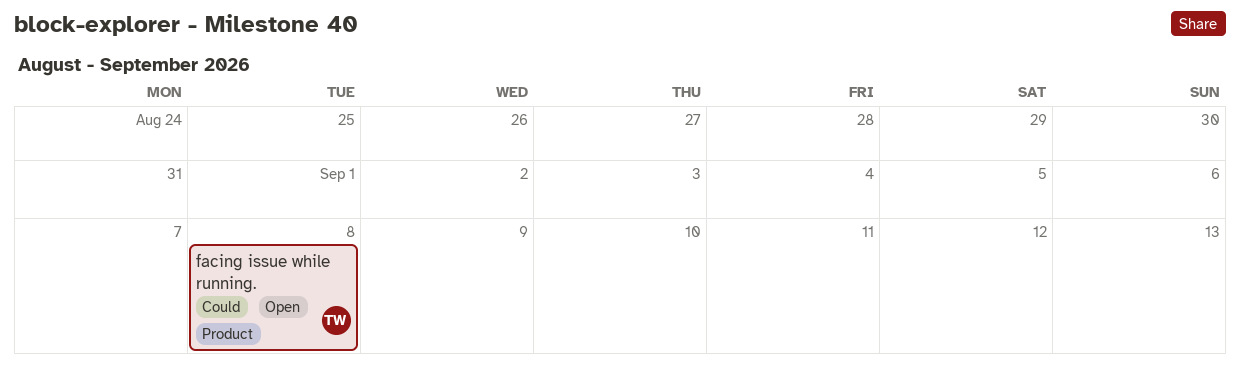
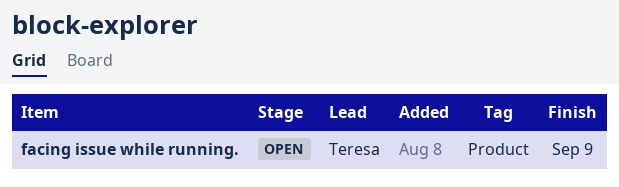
facing issue while running., due: Sep 8 -> Sep 9

